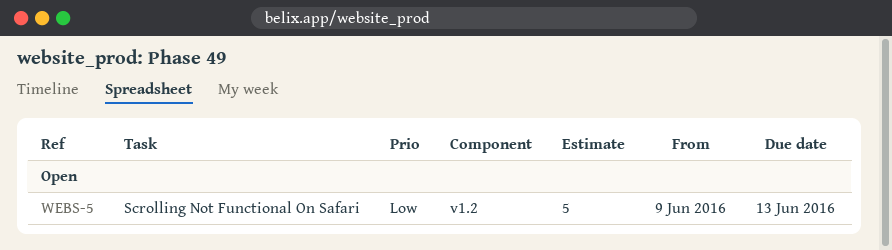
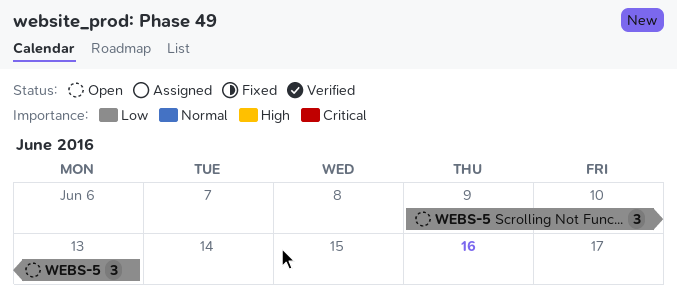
WEBS-5, estimate: 5 -> 3

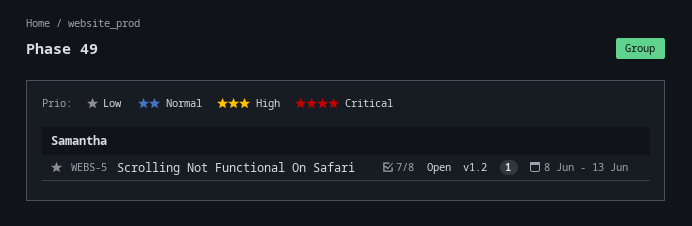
WEBS-5, estimate: 3 -> 1
WEBS-5, start: Jun 9 -> Jun 8

